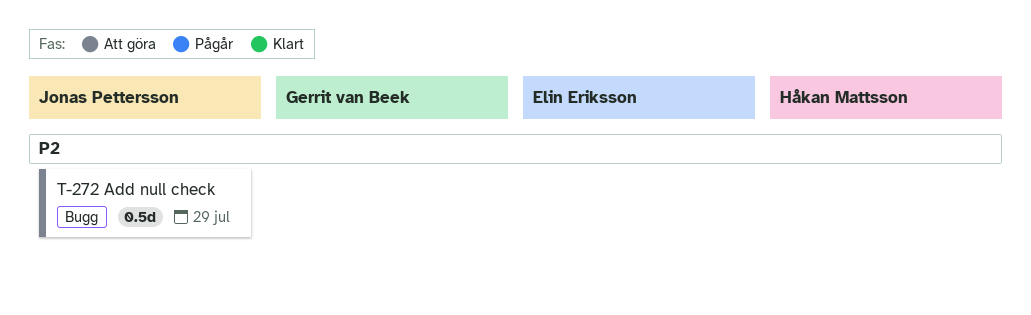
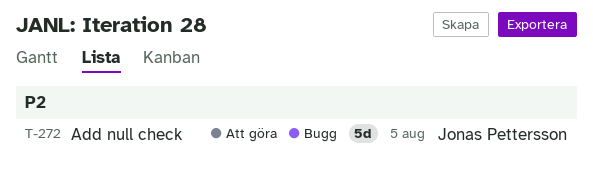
T-272, estimate: 0.5d -> 5d
T-272, due: Jul 29 -> Aug 5

